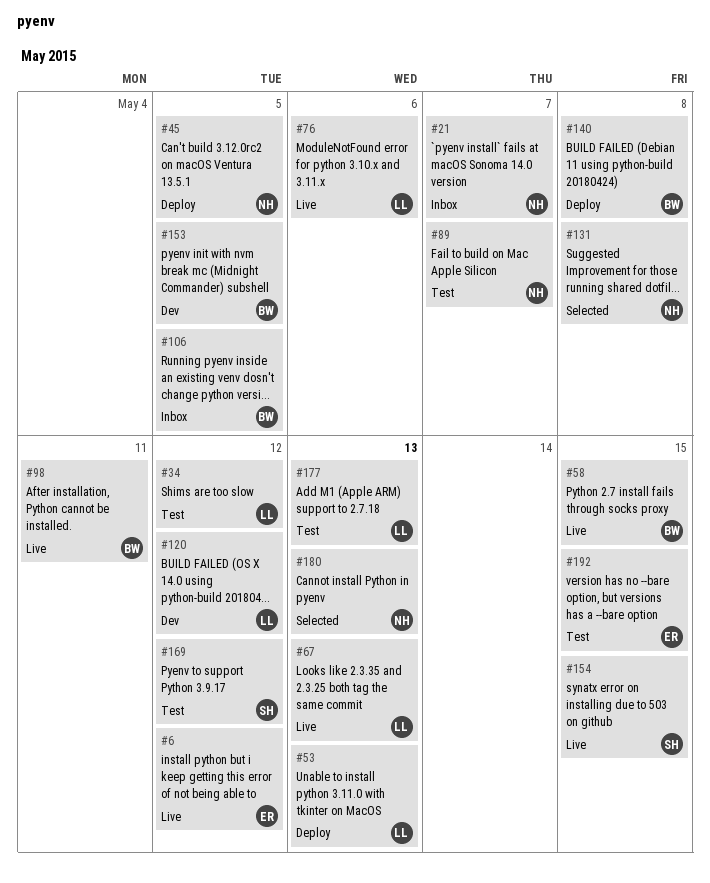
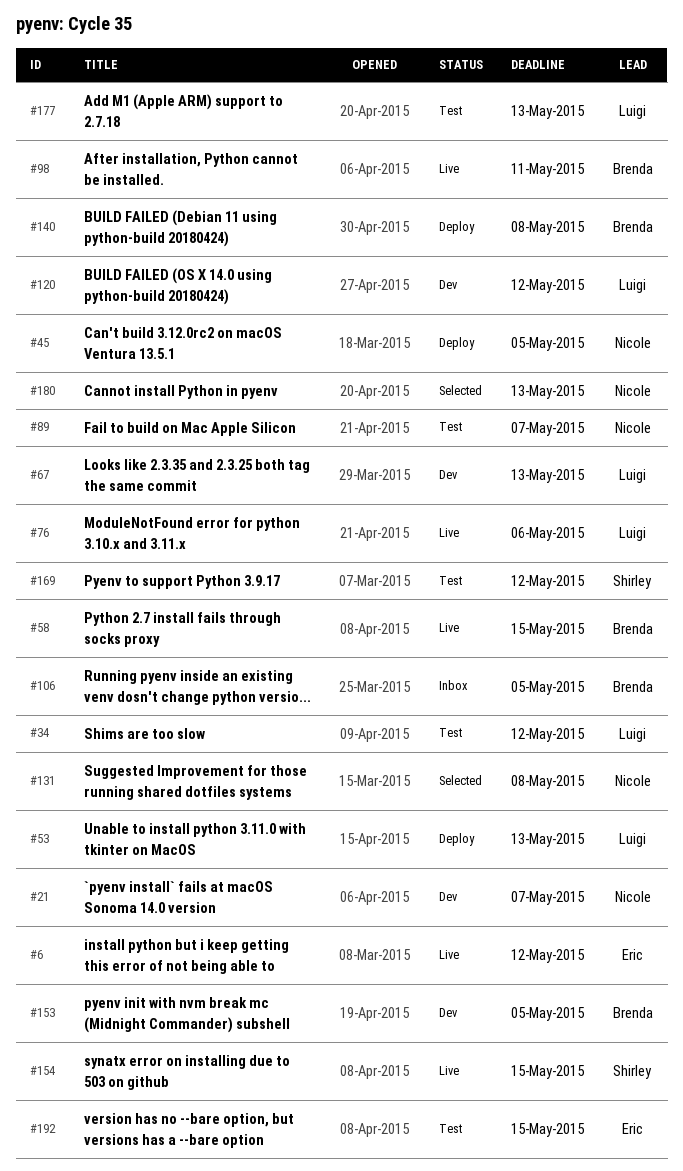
#21, status: Inbox -> Dev
#67, status: Live -> Dev

